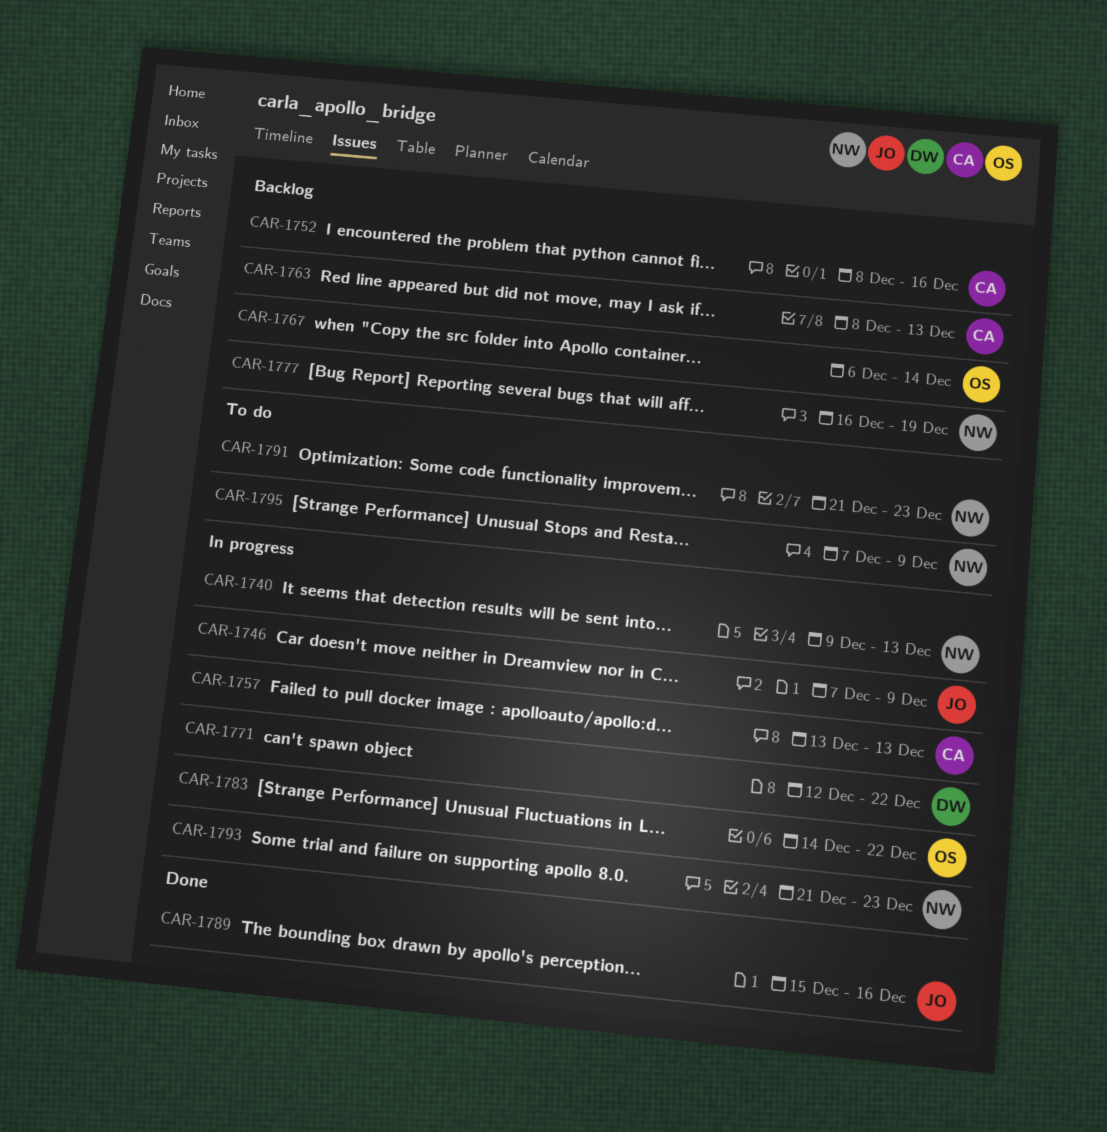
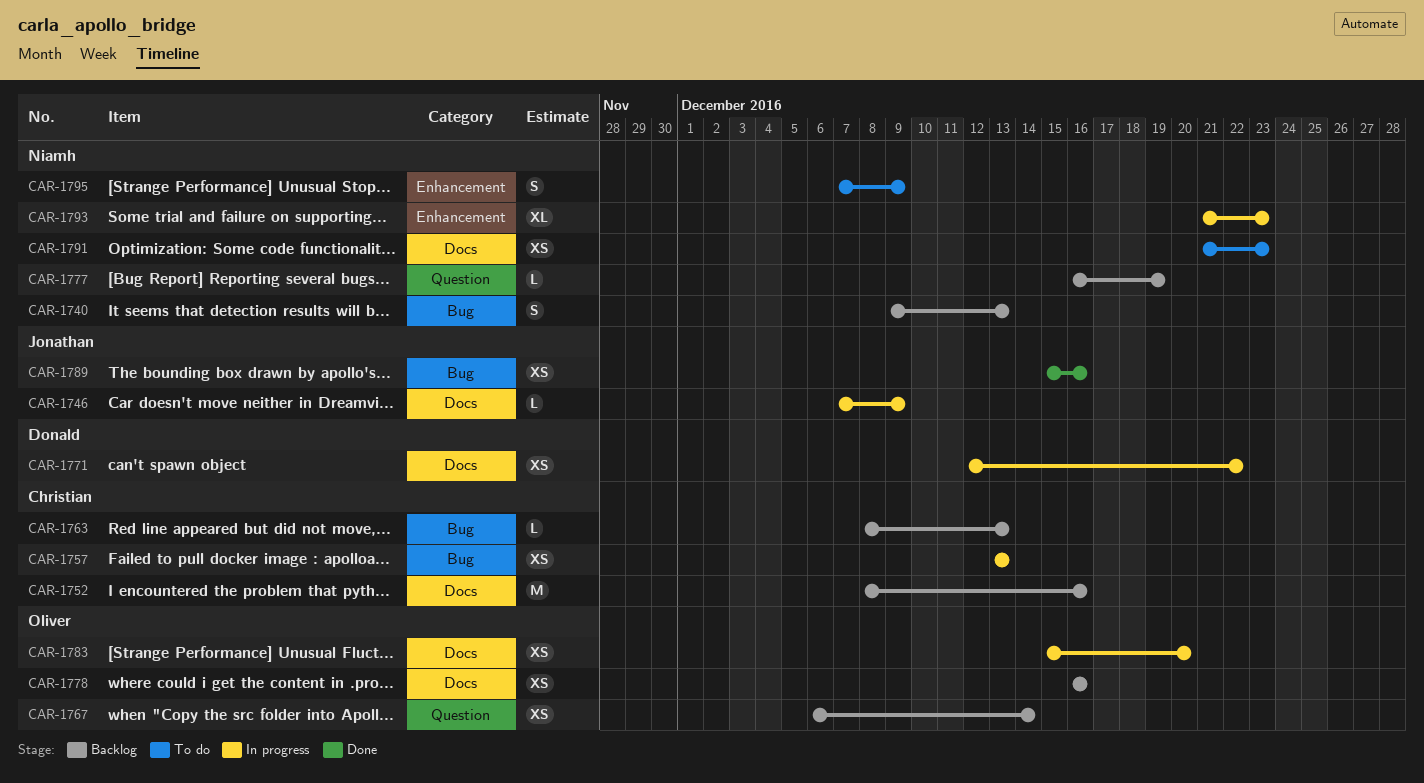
CAR-1740, status: In progress -> Backlog
CAR-1778: none -> present
CAR-1783, start: Dec 14 -> Dec 15
CAR-1783, due: Dec 22 -> Dec 20

